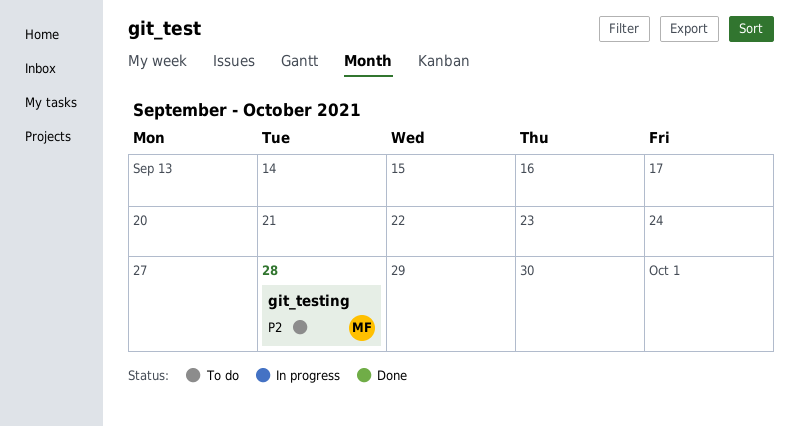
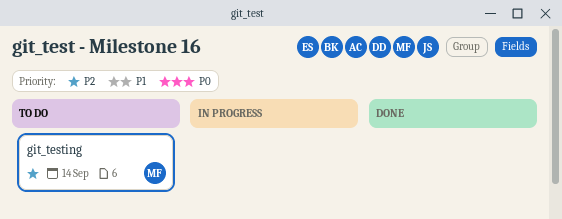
git_testing, due: Sep 28 -> Sep 14

